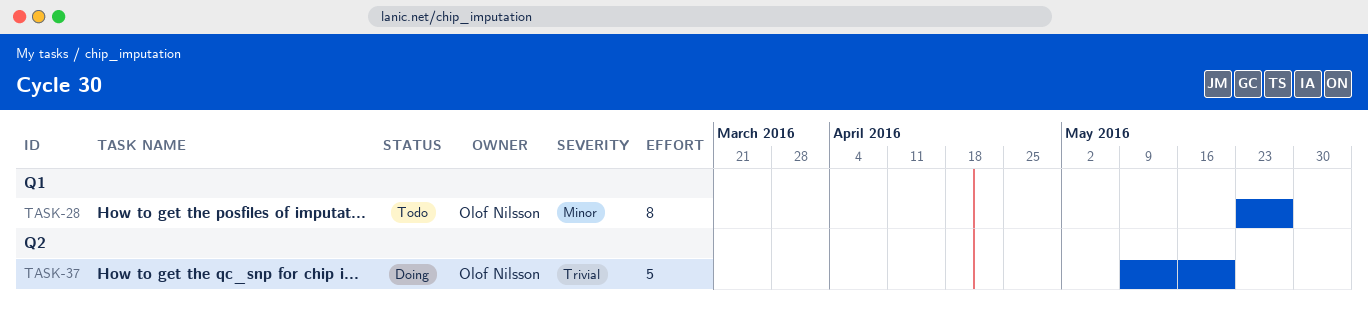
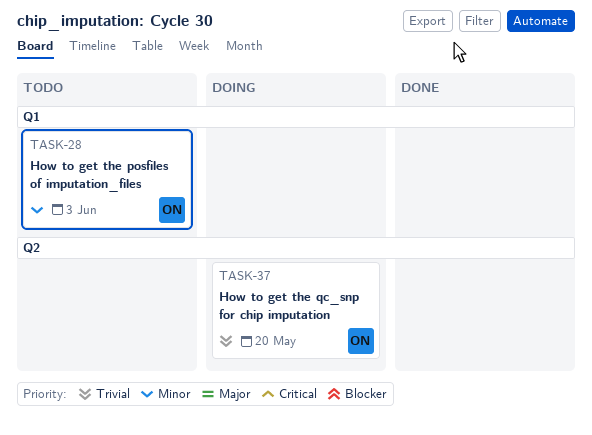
TASK-28, due: May 27 -> Jun 3

